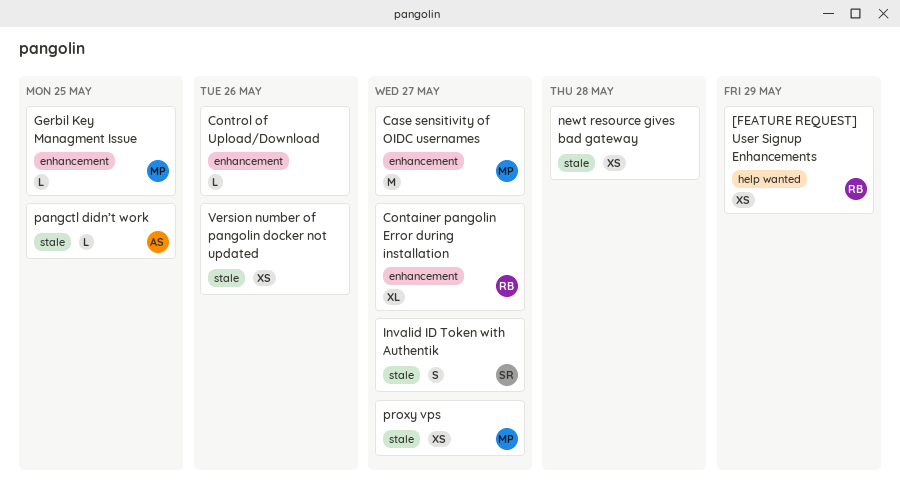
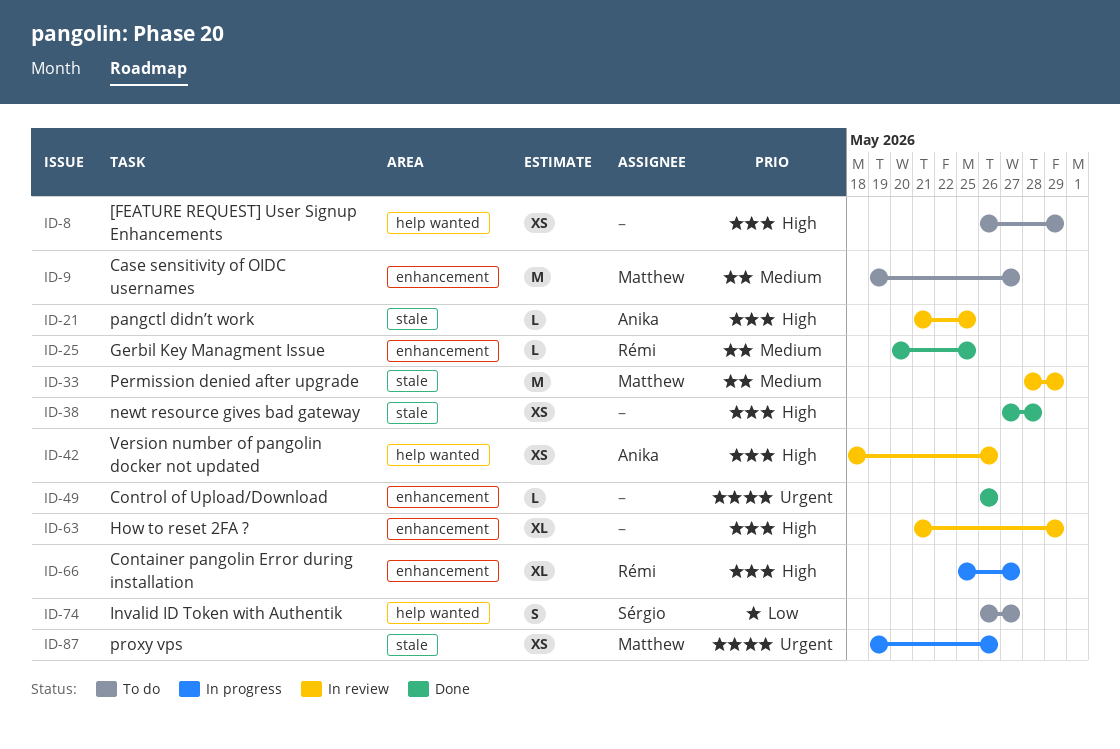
[FEATURE REQUEST] User Signup Enhancements, owner: Rémi -> none
Gerbil Key Managment Issue, owner: Matthew -> Rémi
How to reset 2FA ?: none -> present
Invalid ID Token with Authentik, label: stale -> help wanted
Permission denied after upgrade: none -> present
proxy vps, due: May 27 -> May 26
Version number of pangolin docker not updated, owner: none -> Anika
Version number of pangolin docker not updated, label: stale -> help wanted

